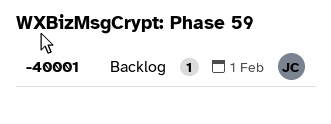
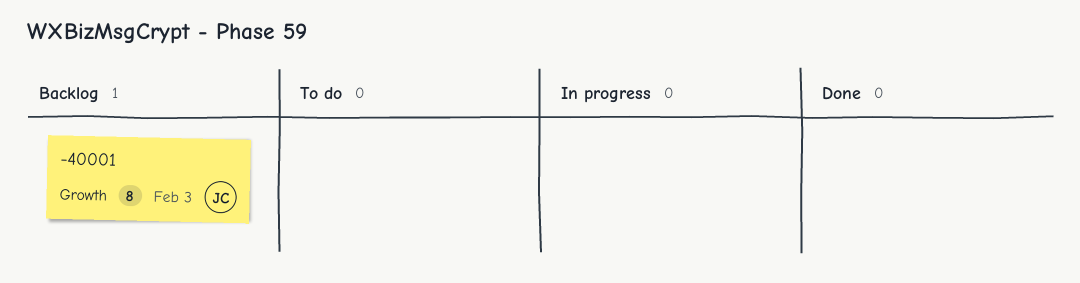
-40001, estimate: 1 -> 8
-40001, due: Feb 1 -> Feb 3

